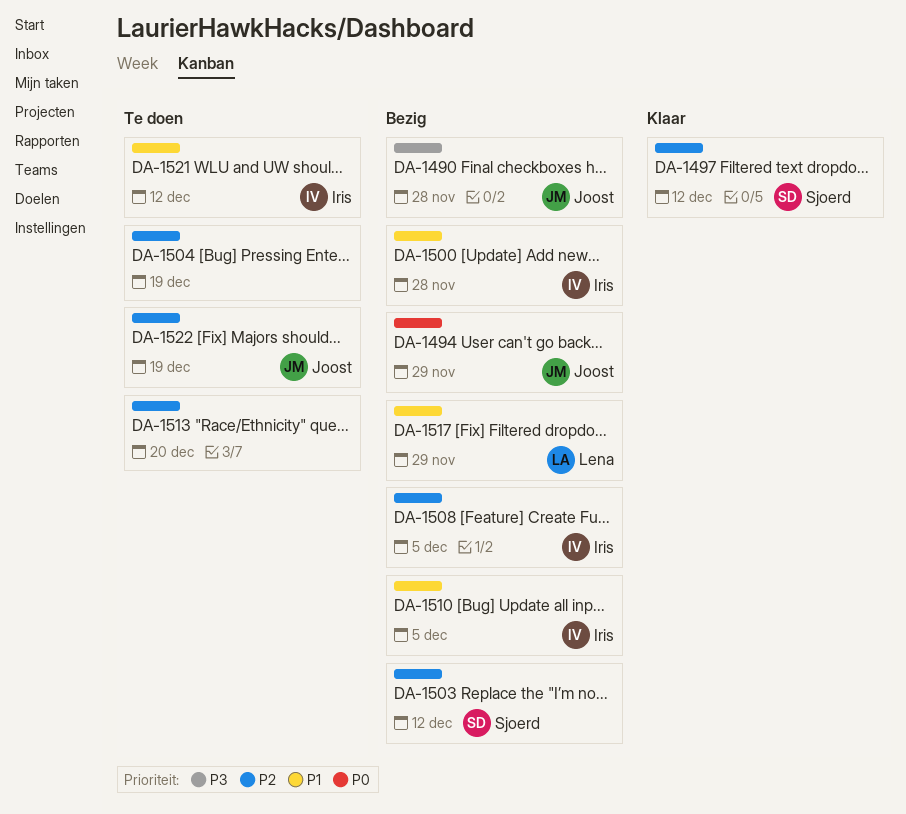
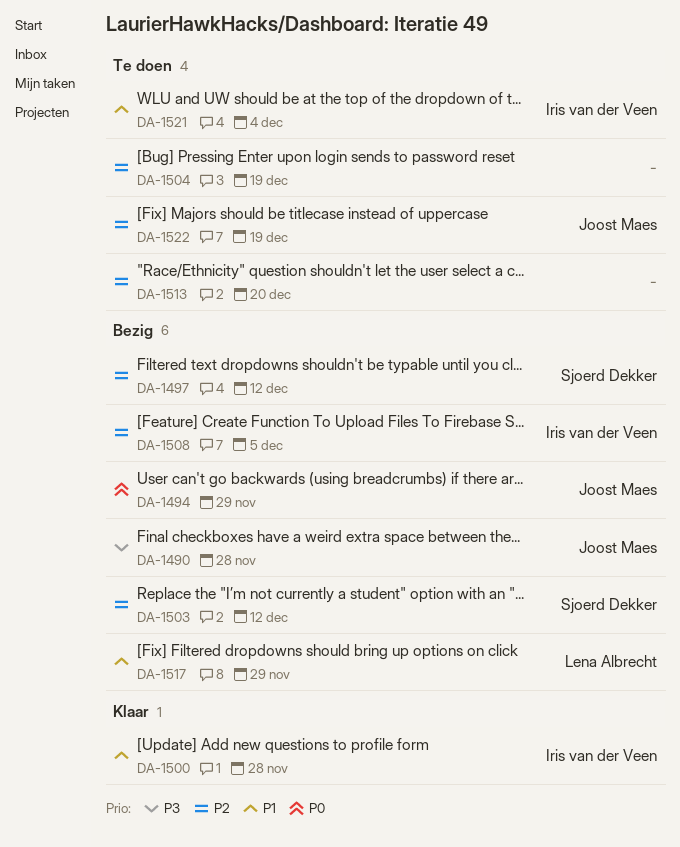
DA-1497, status: Klaar -> Bezig
DA-1500, status: Bezig -> Klaar
DA-1510: present -> none
DA-1521, due: Dec 12 -> Dec 4

